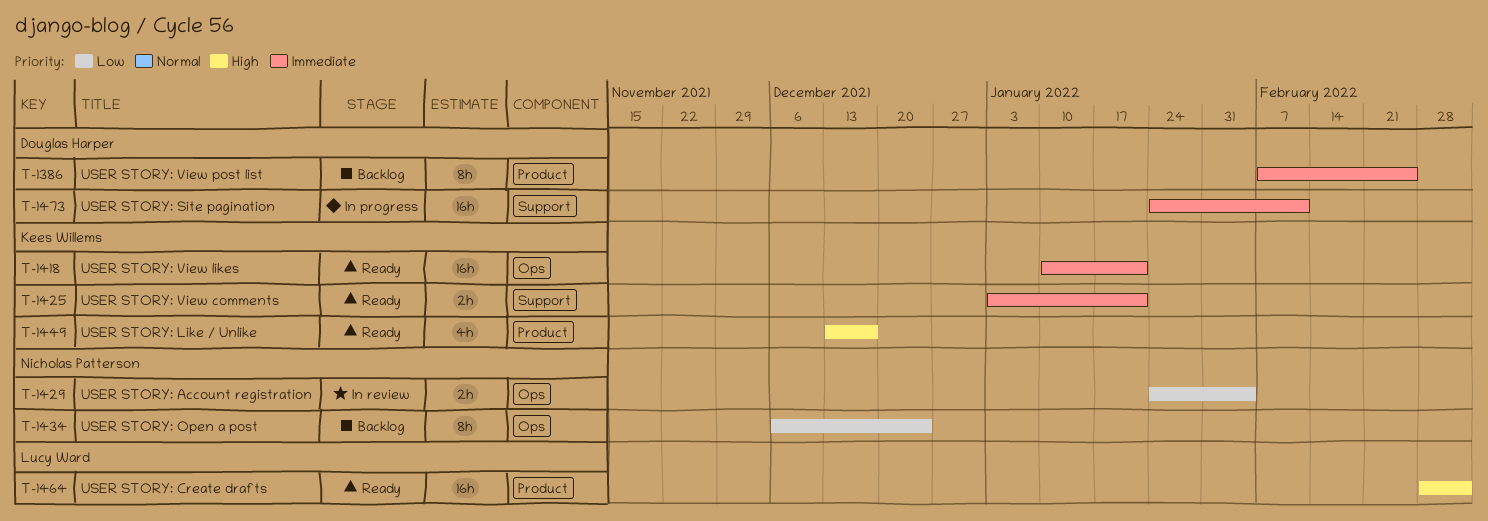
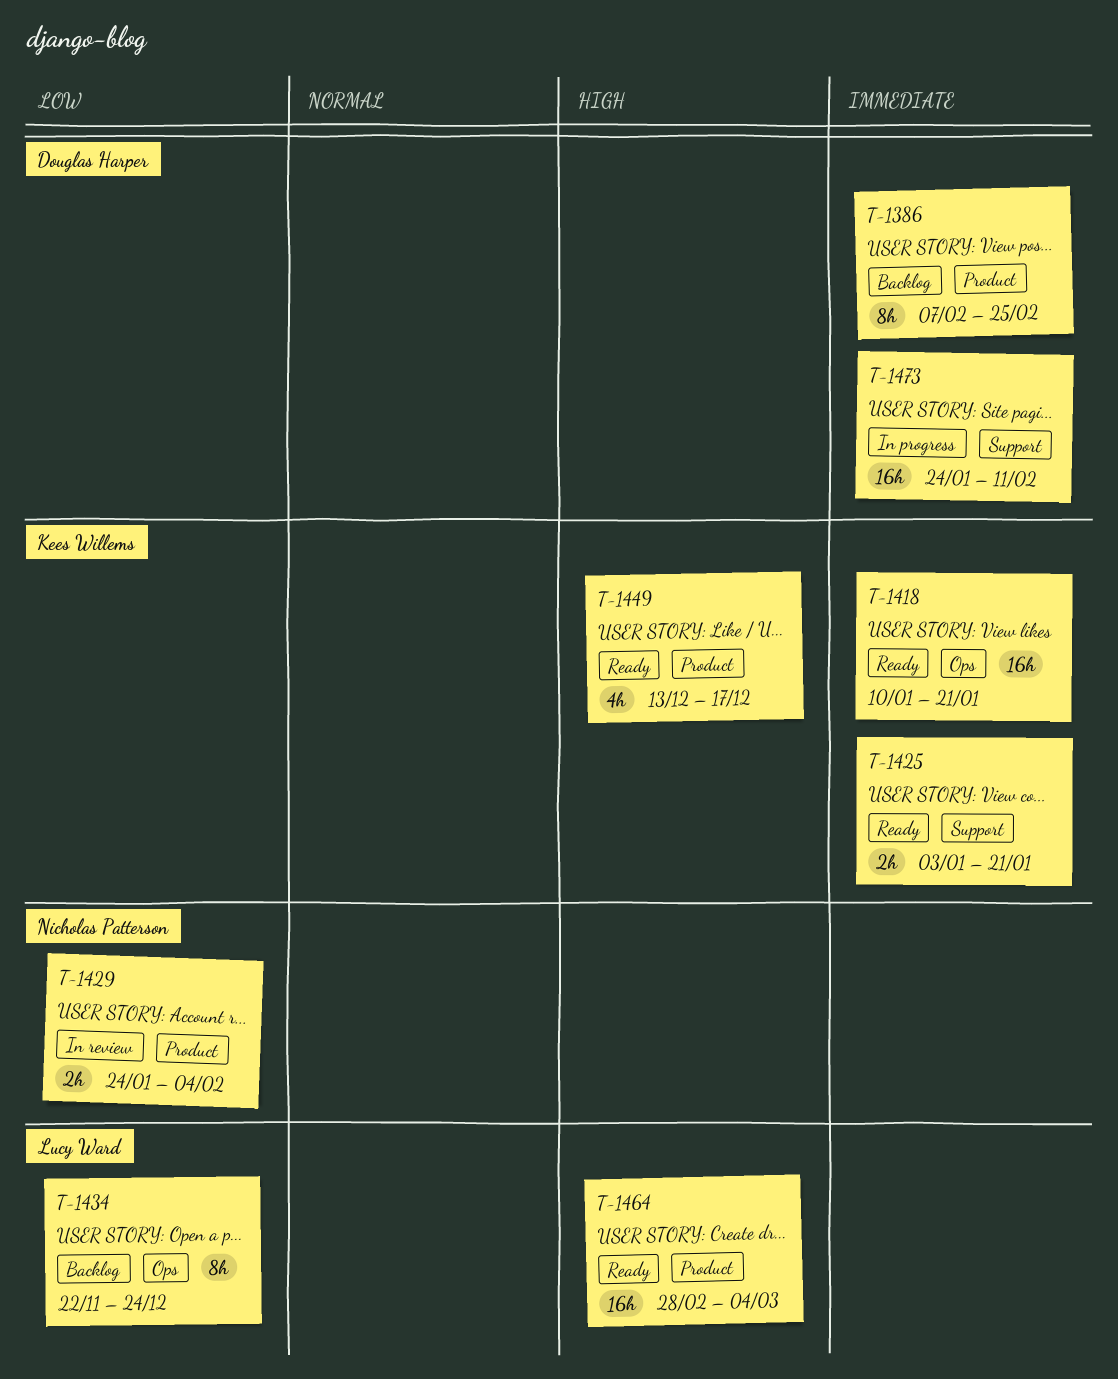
T-1429, label: Ops -> Product
T-1434, owner: Nicholas Patterson -> Lucy Ward
T-1434, start: Dec 6 -> Nov 22

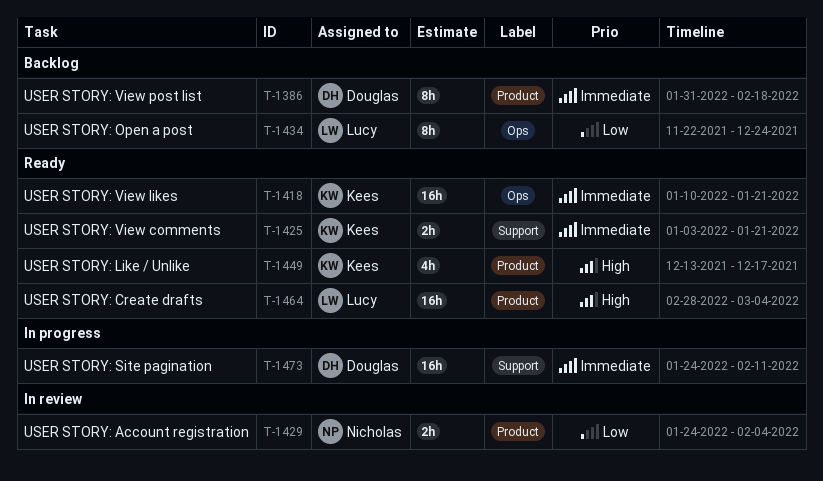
T-1386, start: Feb 7 -> Jan 31
T-1386, due: Feb 25 -> Feb 18

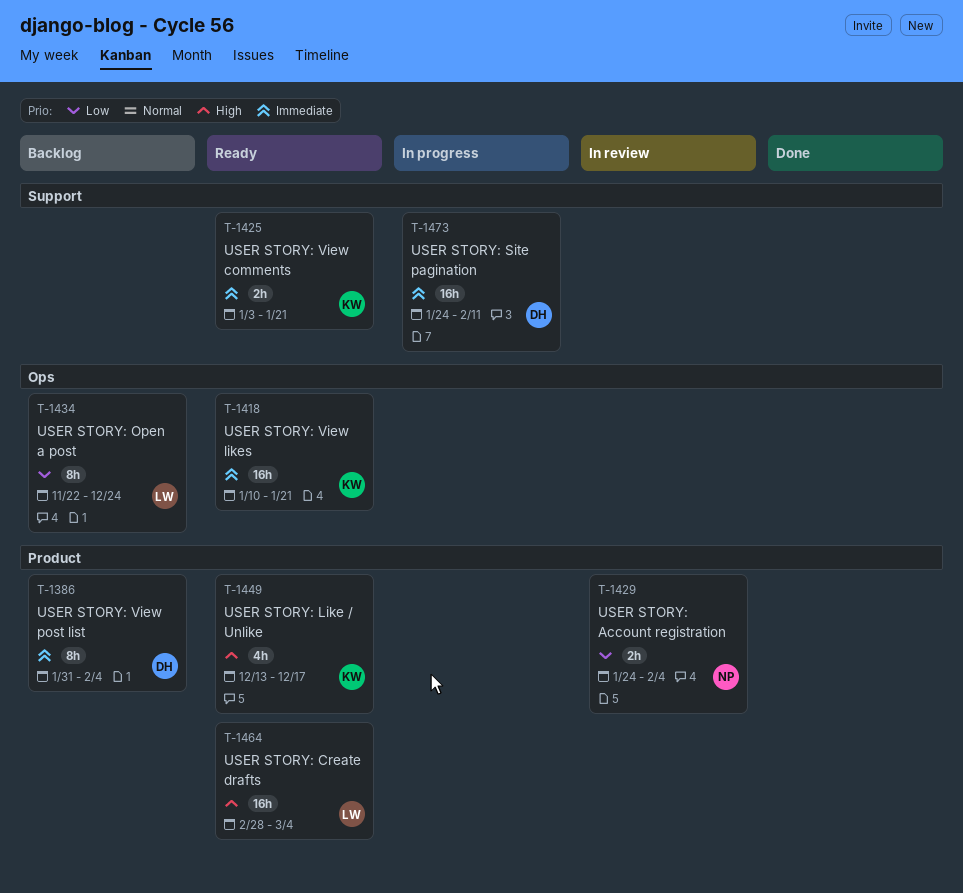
T-1386, due: Feb 18 -> Feb 4

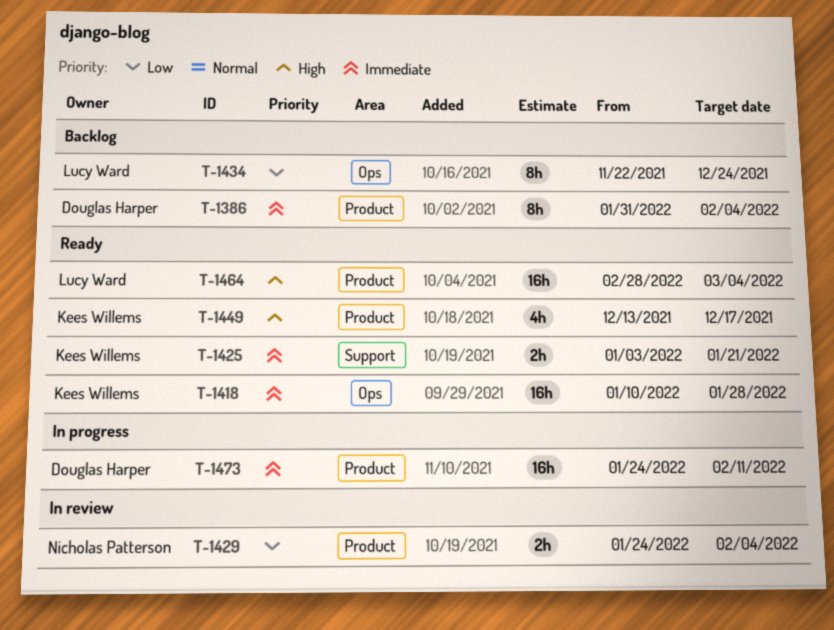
T-1418, due: Jan 21 -> Jan 28
T-1473, label: Support -> Product

